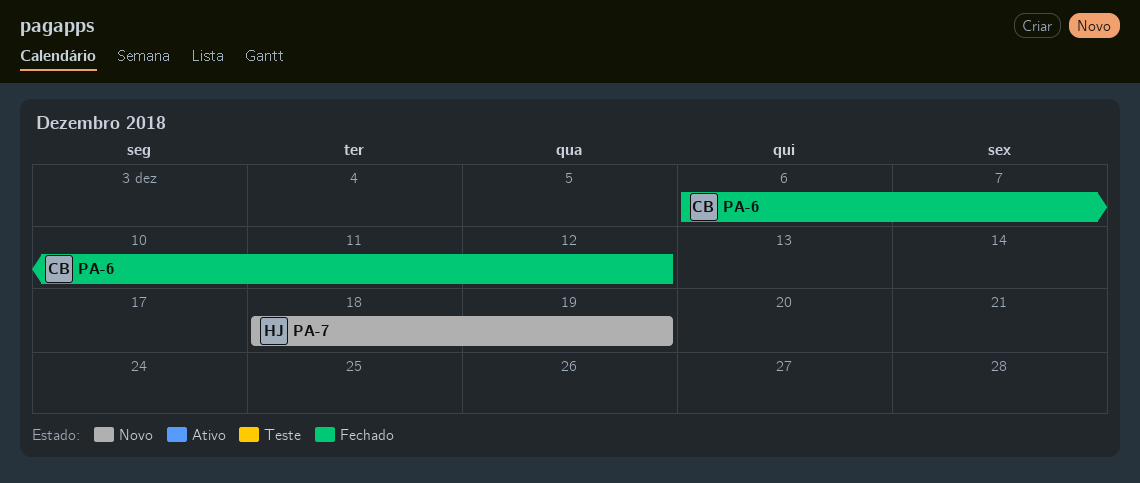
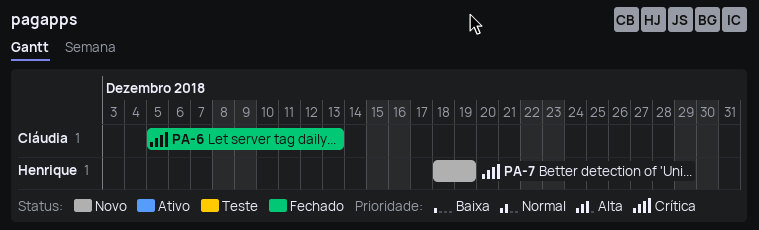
PA-6, start: Dec 6 -> Dec 5
PA-6, due: Dec 12 -> Dec 13

